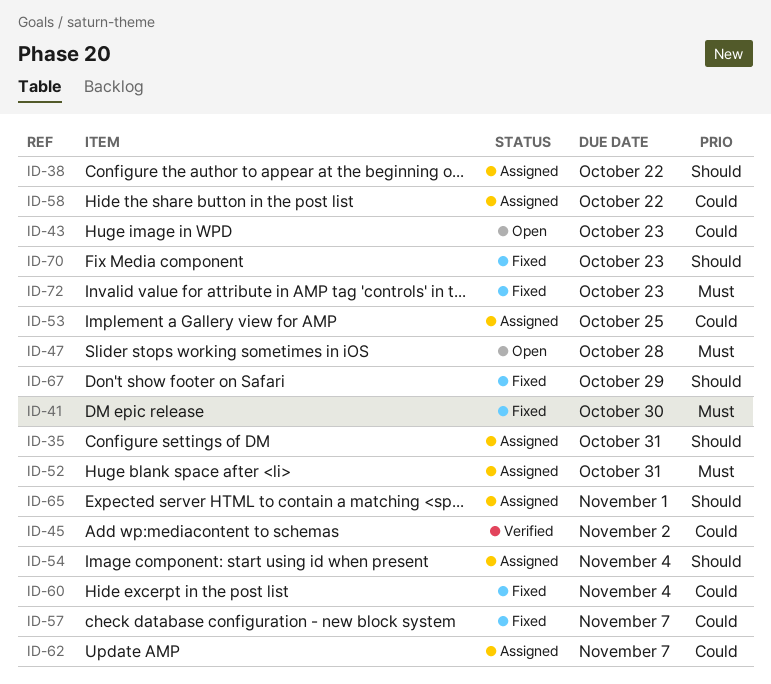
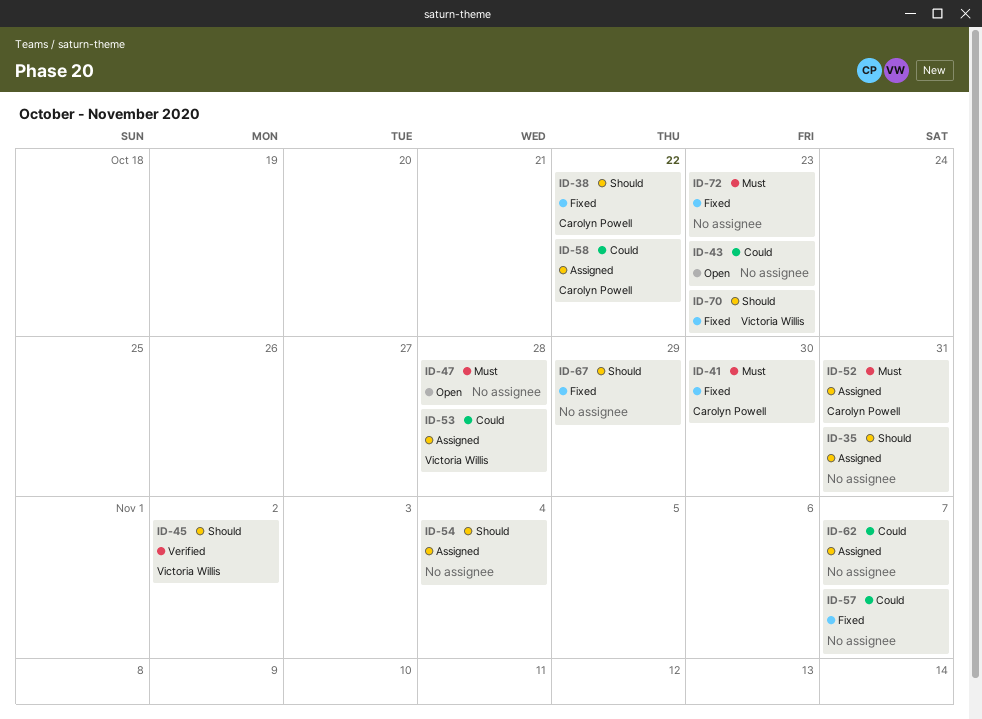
ID-38, status: Assigned -> Fixed
ID-45, priority: Could -> Should
ID-53, due: Oct 25 -> Oct 28
ID-60: present -> none
ID-65: present -> none

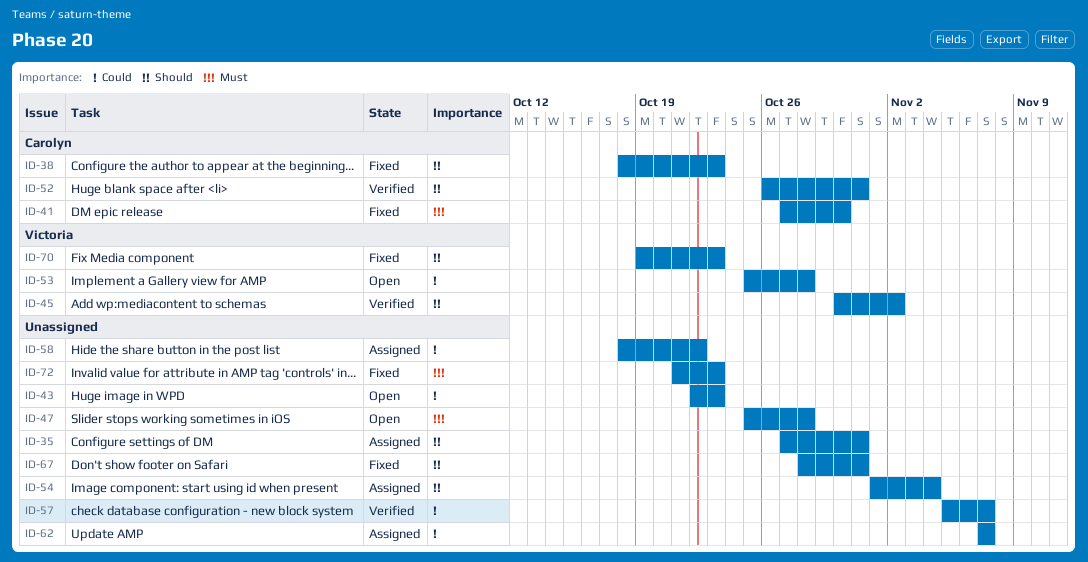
ID-38, due: Oct 22 -> Oct 23
ID-52, status: Assigned -> Verified
ID-52, priority: Must -> Should
ID-53, status: Assigned -> Open
ID-57, status: Fixed -> Verified
ID-58, owner: Carolyn Powell -> none
ID-67, due: Oct 29 -> Oct 31

